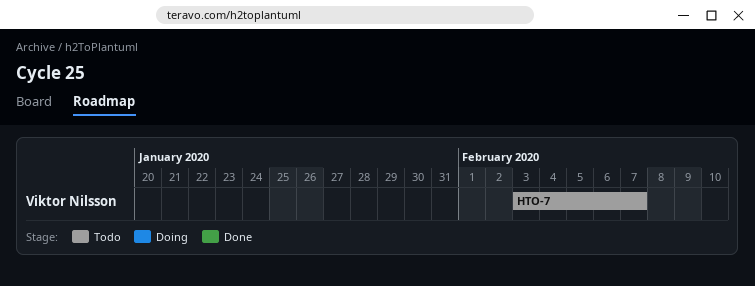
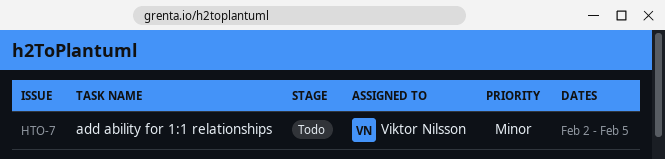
HTO-7, start: Feb 3 -> Feb 2
HTO-7, due: Feb 7 -> Feb 5

